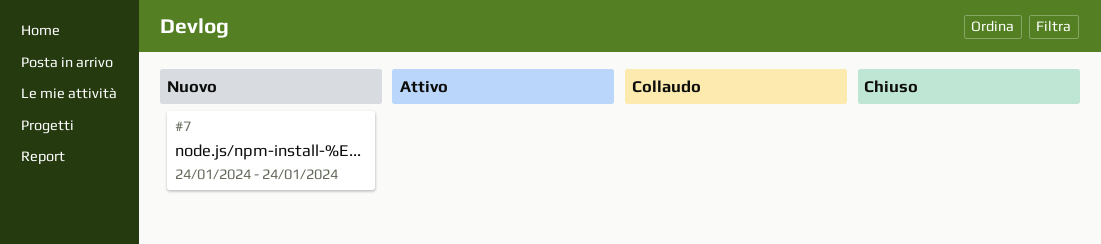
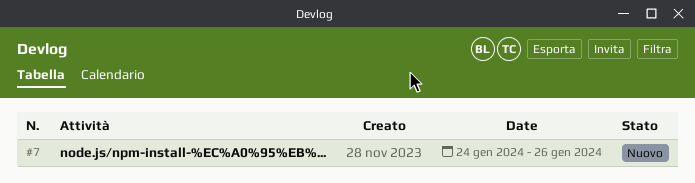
#7, due: Jan 24 -> Jan 26

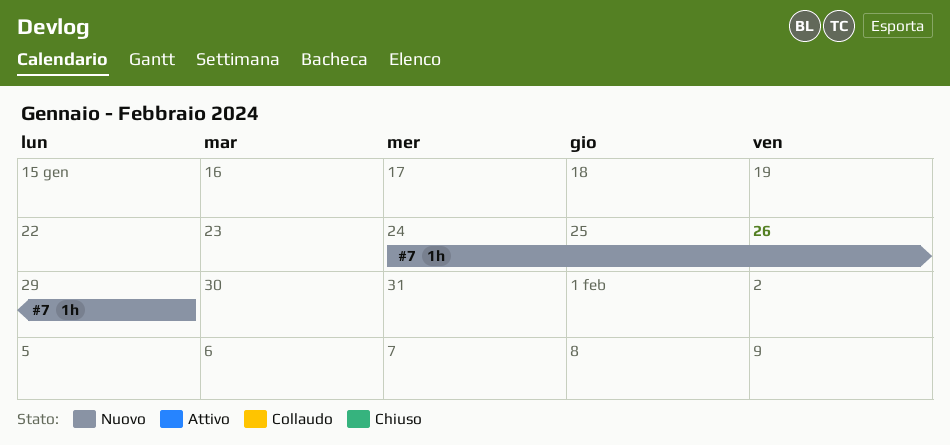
#7, due: Jan 26 -> Jan 29

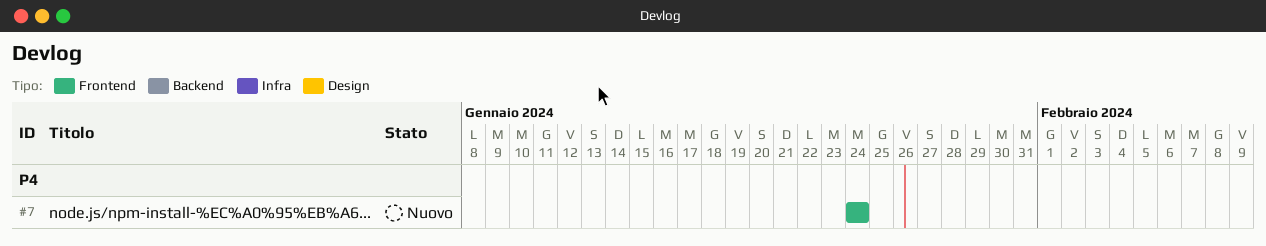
#7, due: Jan 29 -> Jan 24

